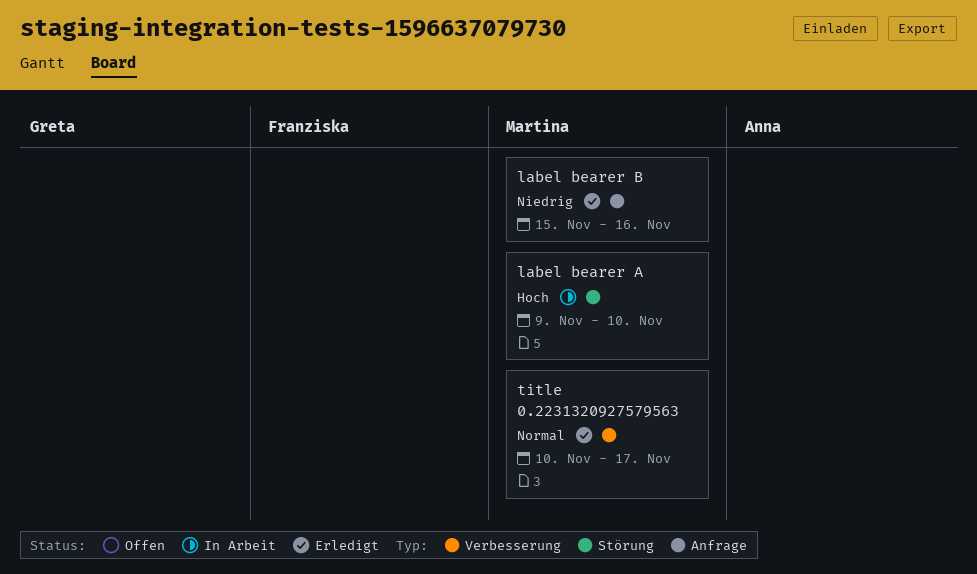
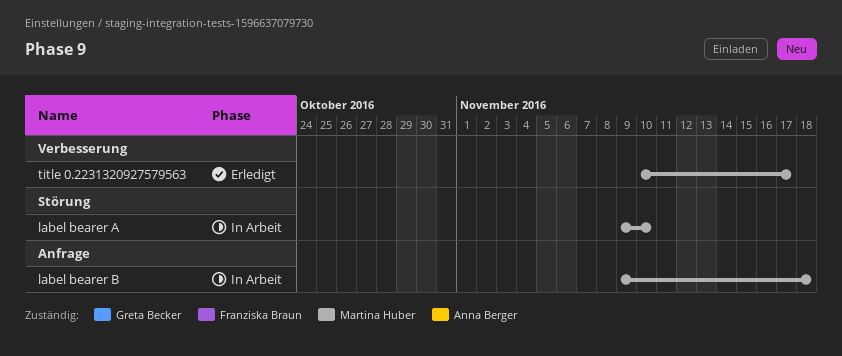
label bearer B, status: Erledigt -> In Arbeit
label bearer B, start: Nov 15 -> Nov 9
label bearer B, due: Nov 16 -> Nov 18

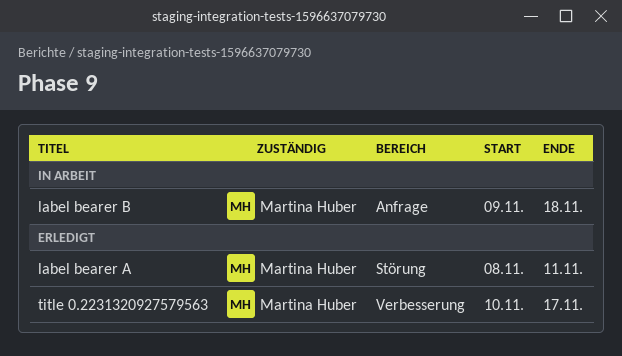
label bearer A, status: In Arbeit -> Erledigt
label bearer A, start: Nov 9 -> Nov 8
label bearer A, due: Nov 10 -> Nov 11

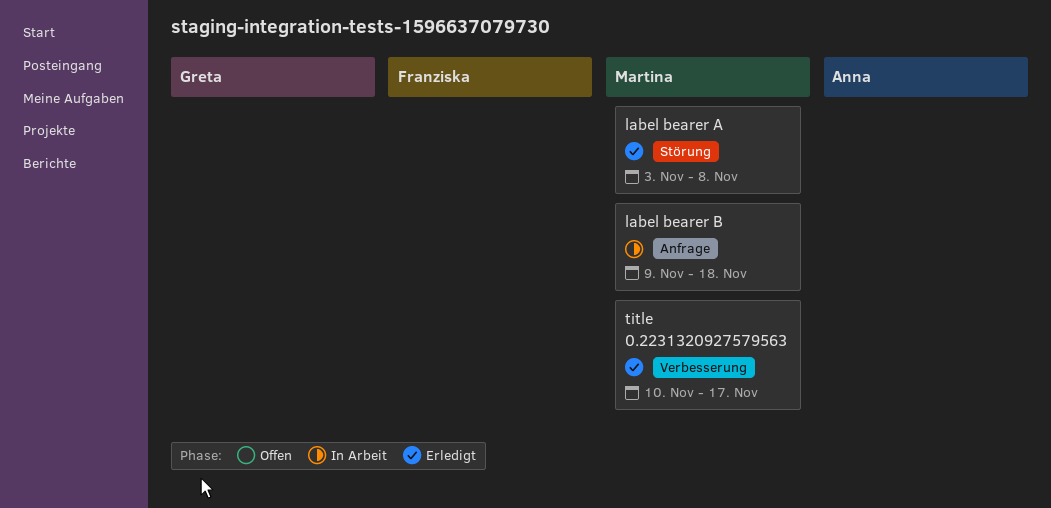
label bearer A, start: Nov 8 -> Nov 3
label bearer A, due: Nov 11 -> Nov 8

